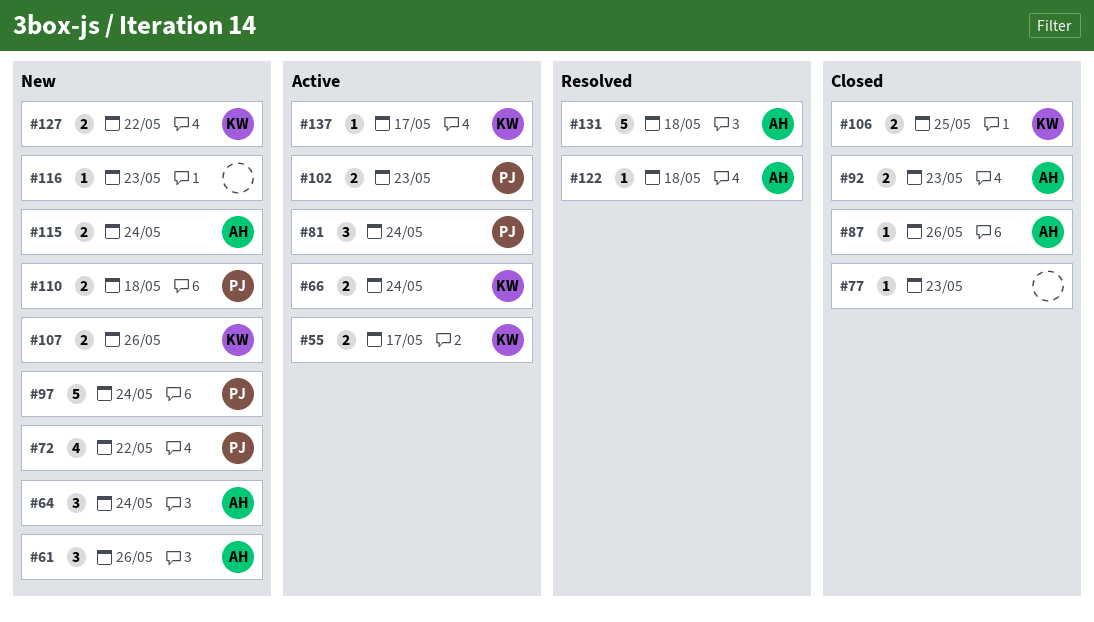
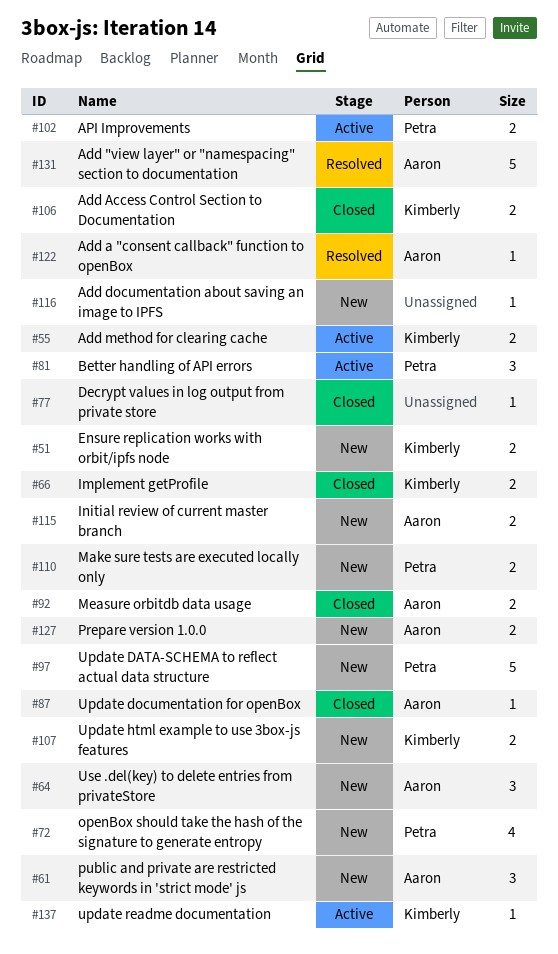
#51: none -> present
#66, status: Active -> Closed
#127, owner: Kimberly -> Aaron

